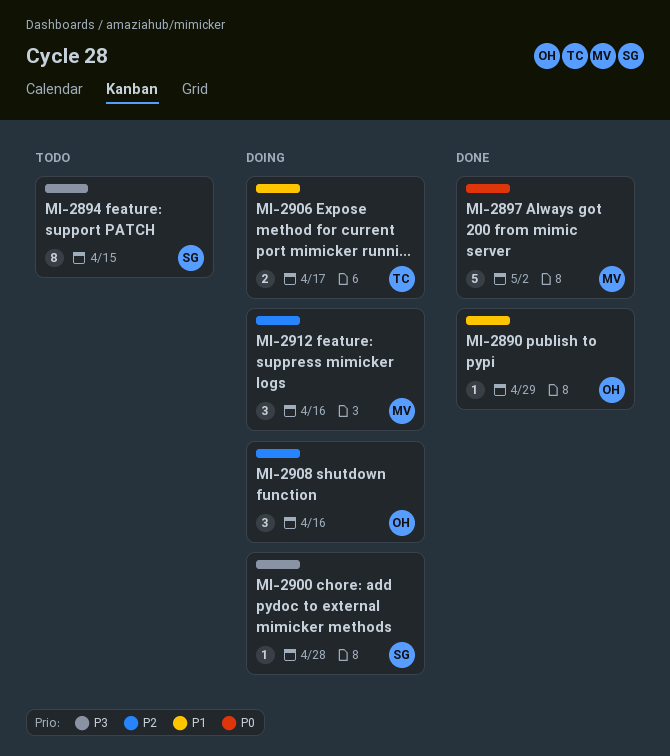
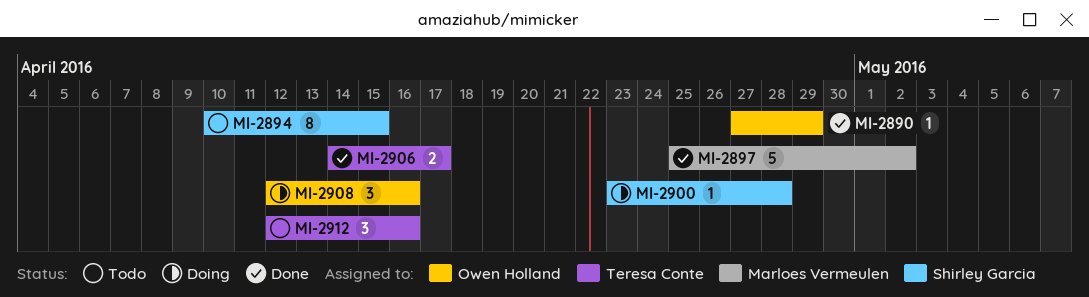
MI-2906, status: Doing -> Done
MI-2912, status: Doing -> Todo
MI-2912, owner: Marloes Vermeulen -> Teresa Conte

